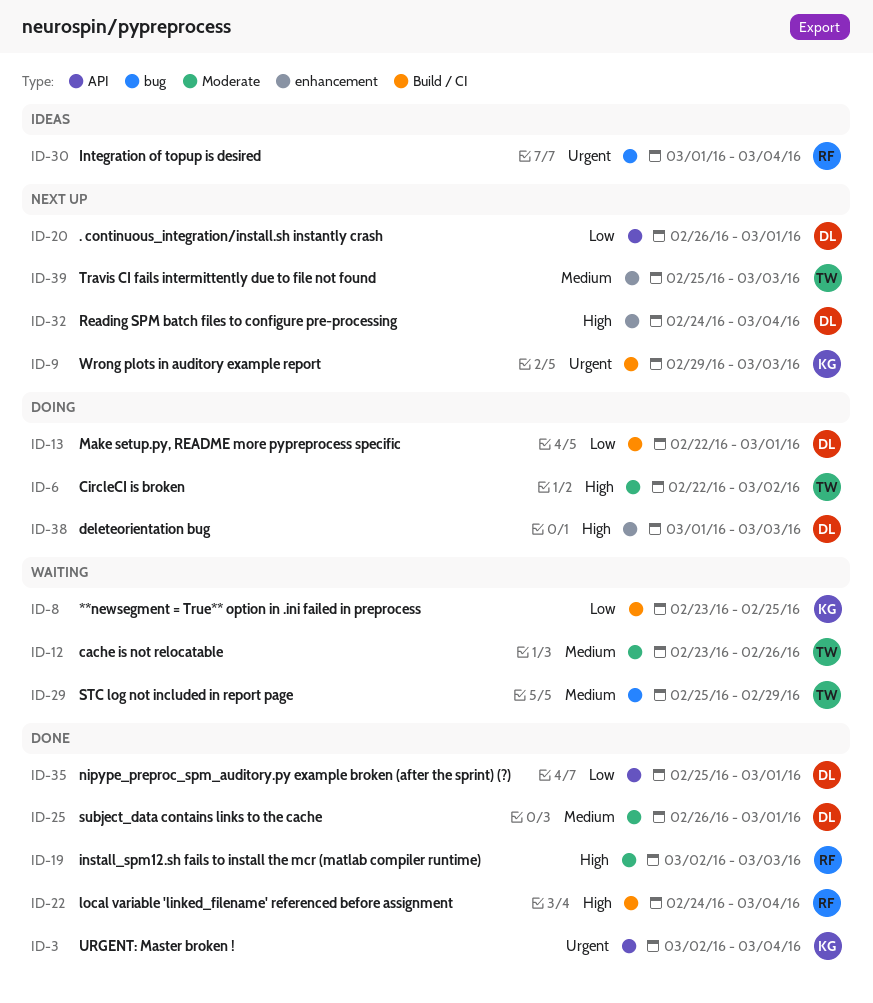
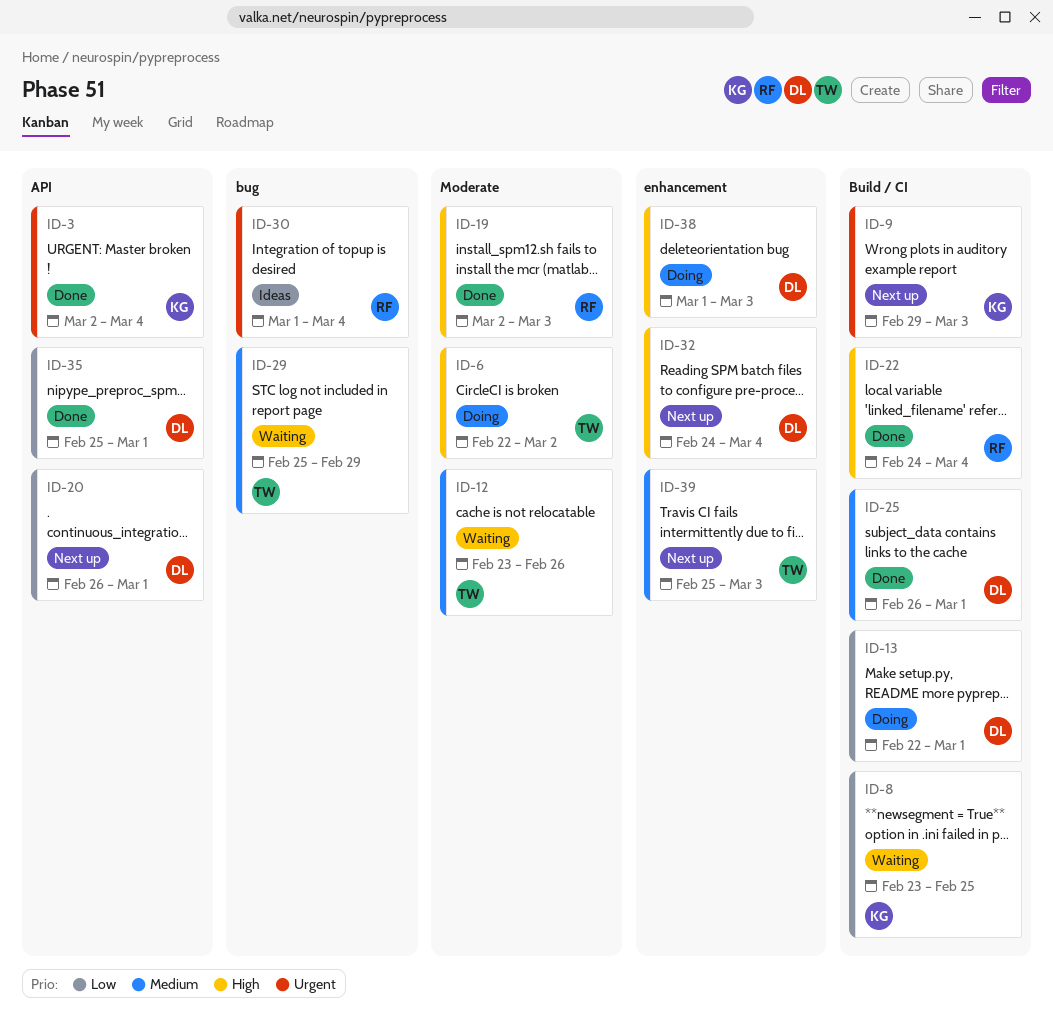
ID-25, label: Moderate -> Build / CI

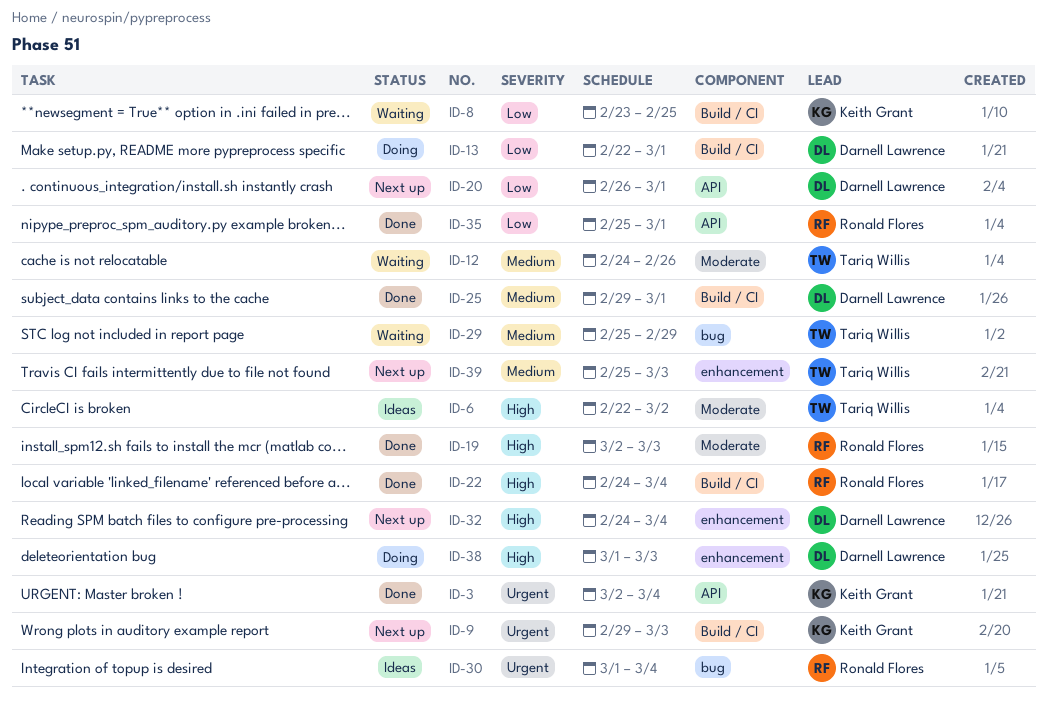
ID-6, status: Doing -> Ideas
ID-12, start: Feb 23 -> Feb 24
ID-25, start: Feb 26 -> Feb 29
ID-35, owner: Darnell Lawrence -> Ronald Flores

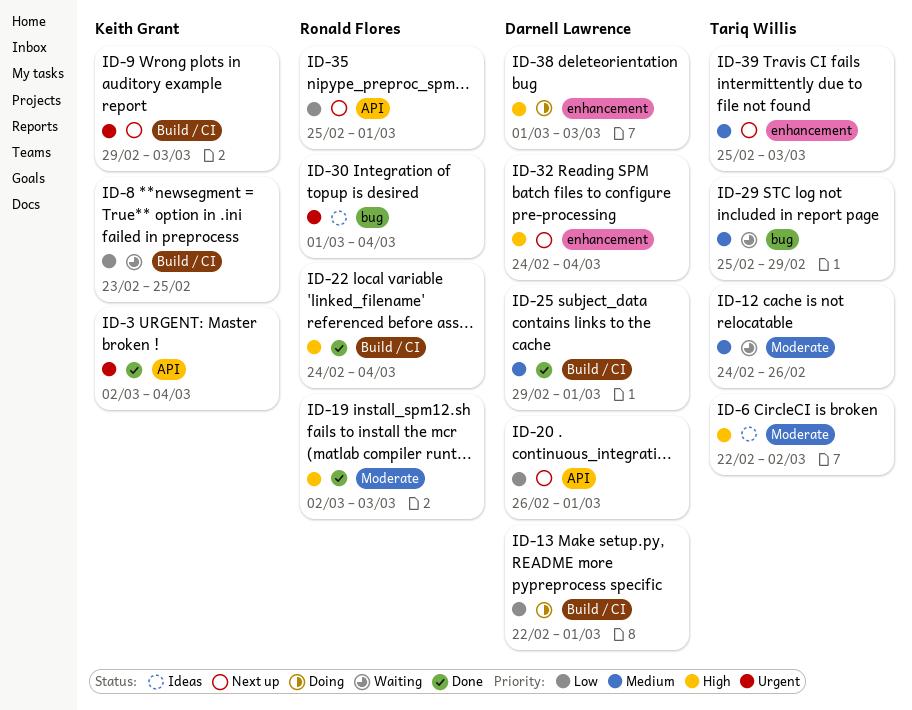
ID-35, status: Done -> Next up

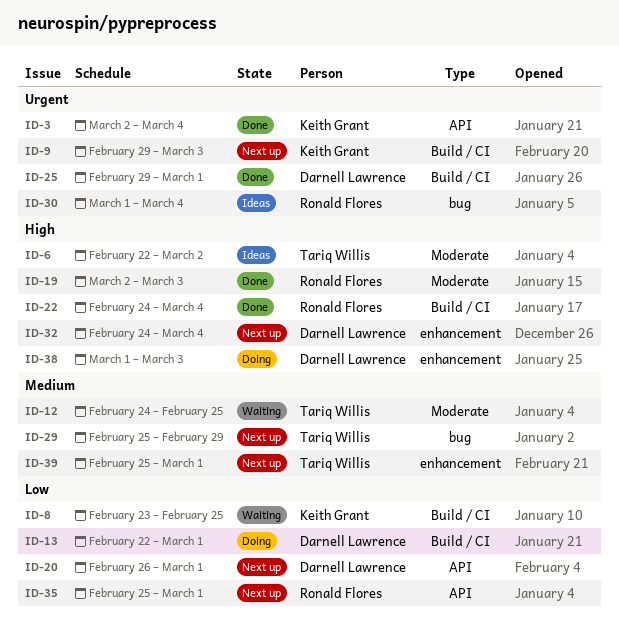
ID-12, due: Feb 26 -> Feb 25
ID-25, priority: Medium -> Urgent
ID-29, status: Waiting -> Next up
ID-39, due: Mar 3 -> Mar 1

